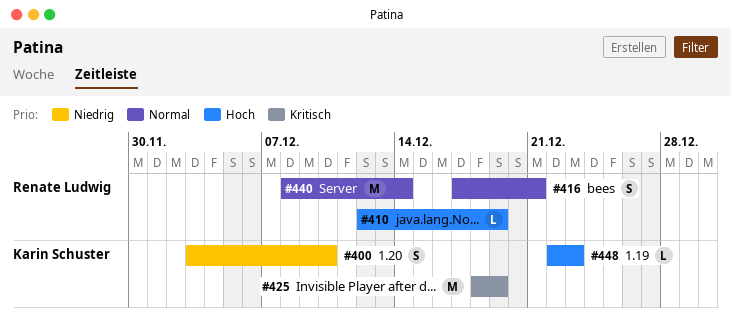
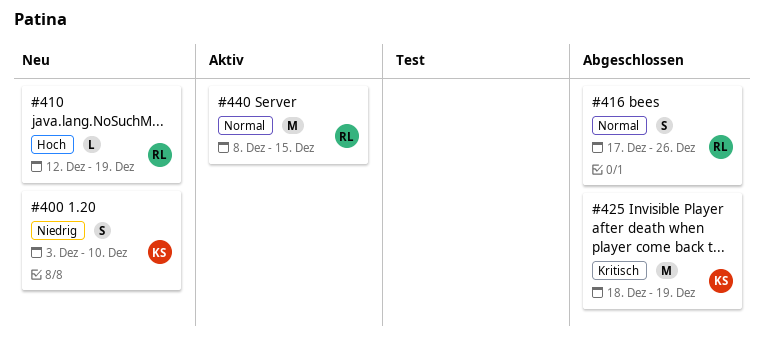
#416, due: Dec 21 -> Dec 26
#440, due: Dec 14 -> Dec 15
#448: present -> none

